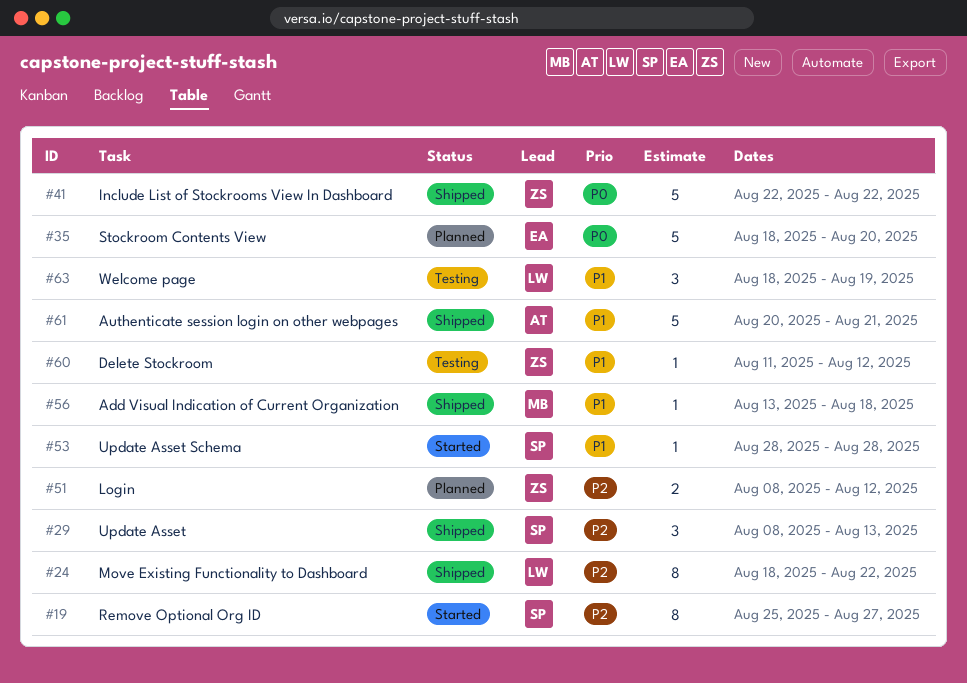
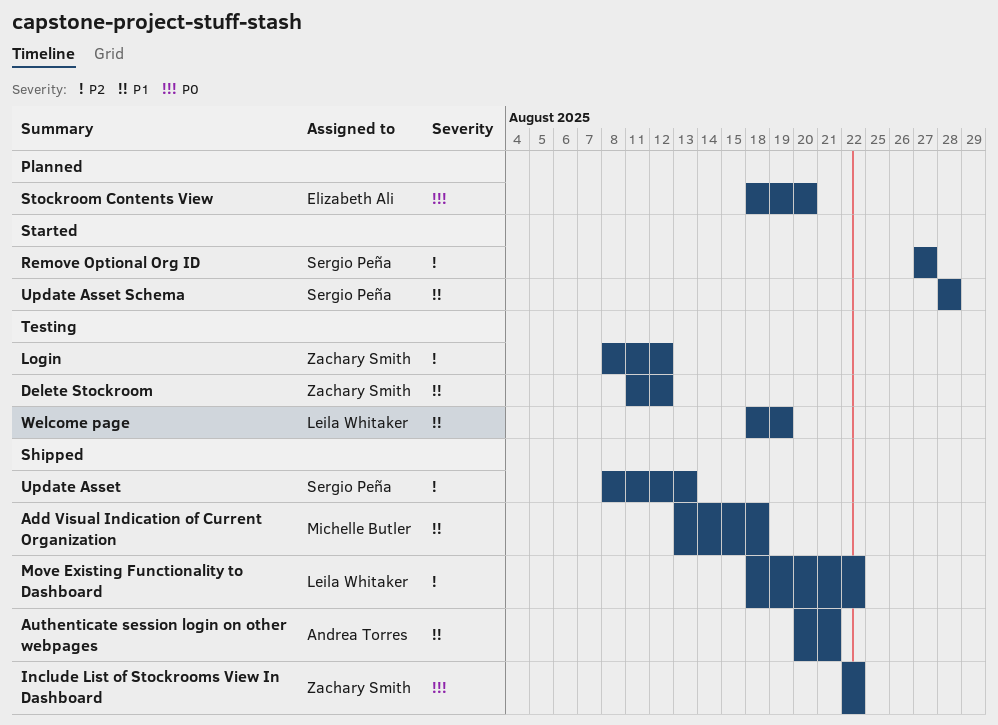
Login, status: Planned -> Testing
Remove Optional Org ID, start: Aug 25 -> Aug 27

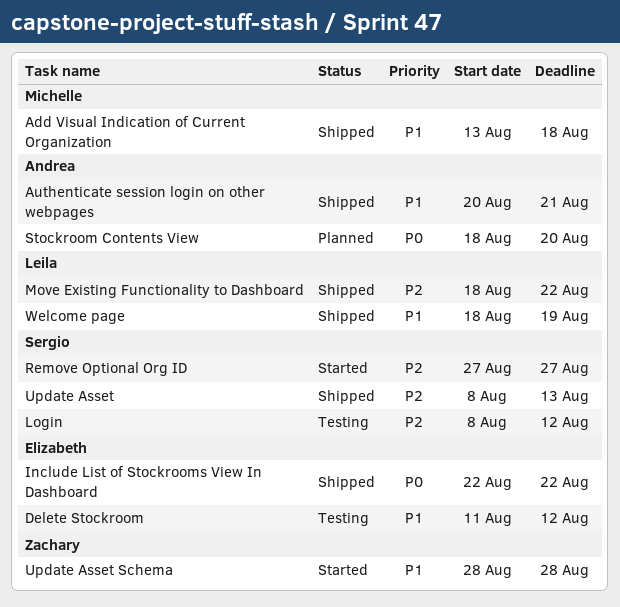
Delete Stockroom, owner: Zachary Smith -> Elizabeth Ali
Include List of Stockrooms View In Dashboard, owner: Zachary Smith -> Elizabeth Ali
Login, owner: Zachary Smith -> Sergio Peña
Stockroom Contents View, owner: Elizabeth Ali -> Andrea Torres
Update Asset Schema, owner: Sergio Peña -> Zachary Smith
Welcome page, status: Testing -> Shipped

